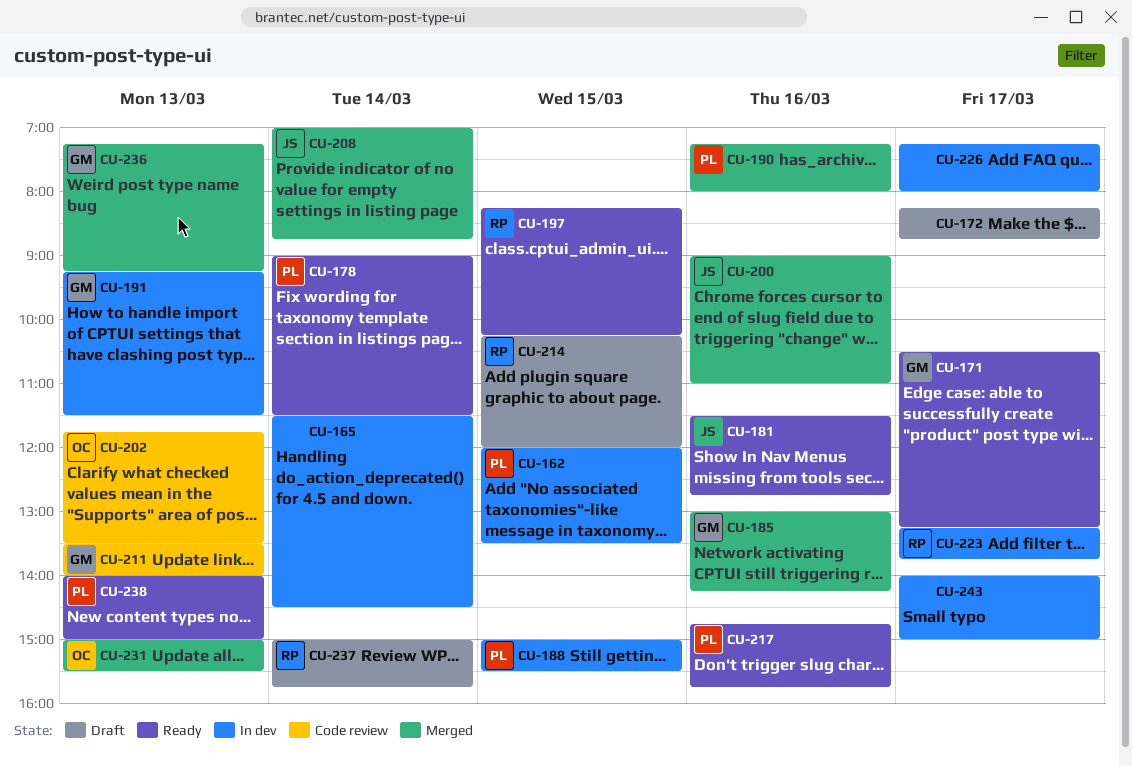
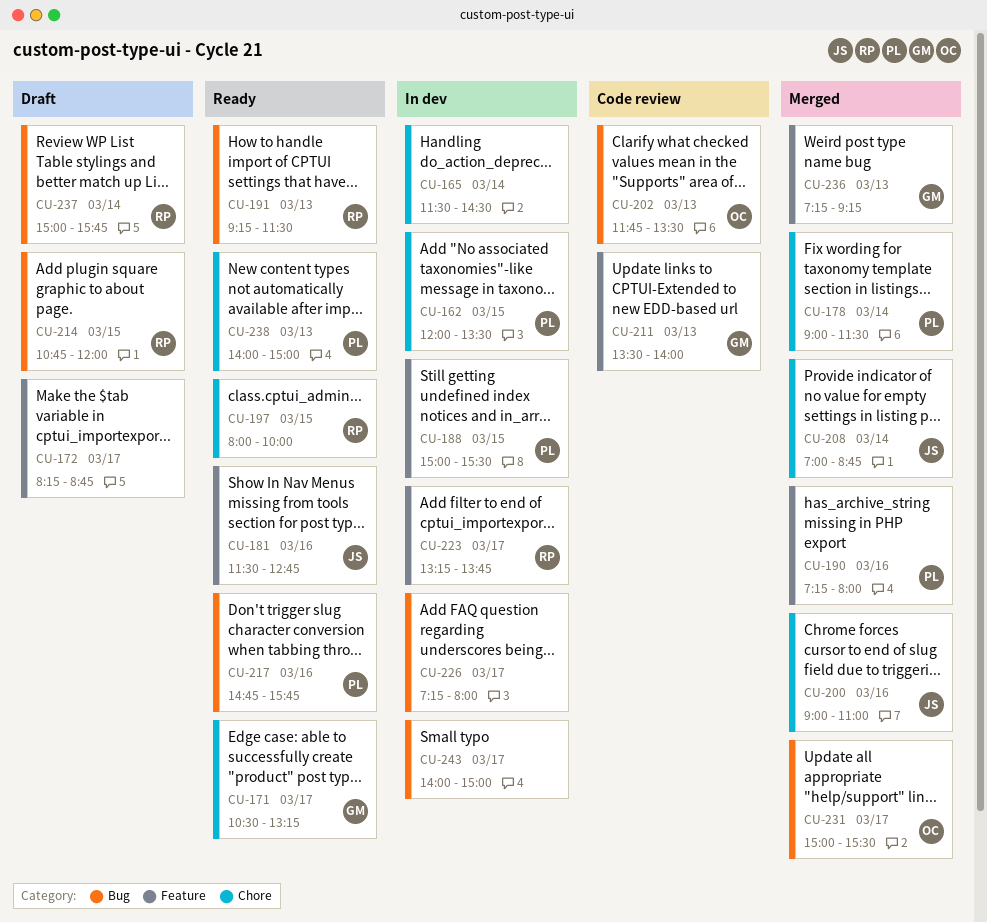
CU-178, status: Ready -> Merged
CU-185: present -> none
CU-191, status: In dev -> Ready
CU-191, owner: GM -> RP
CU-197, begins: 08:15 -> 08:00
CU-197, ends: 10:15 -> 10:00
CU-214, begins: 10:15 -> 10:45
CU-231, day: Mar 13 -> Mar 17

